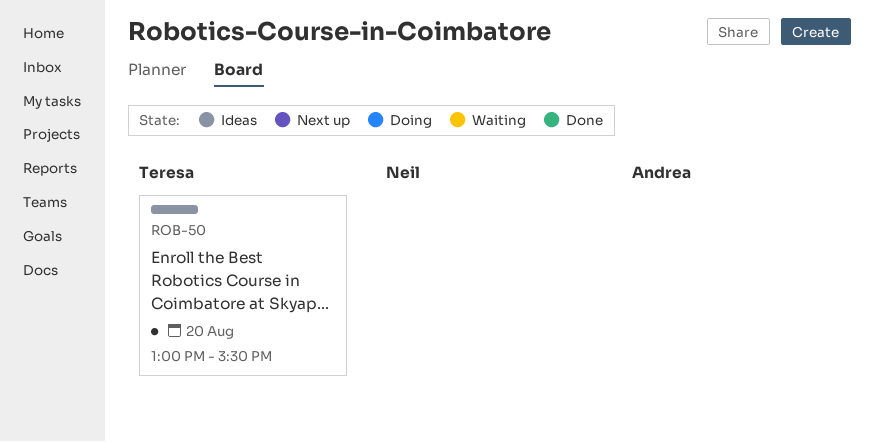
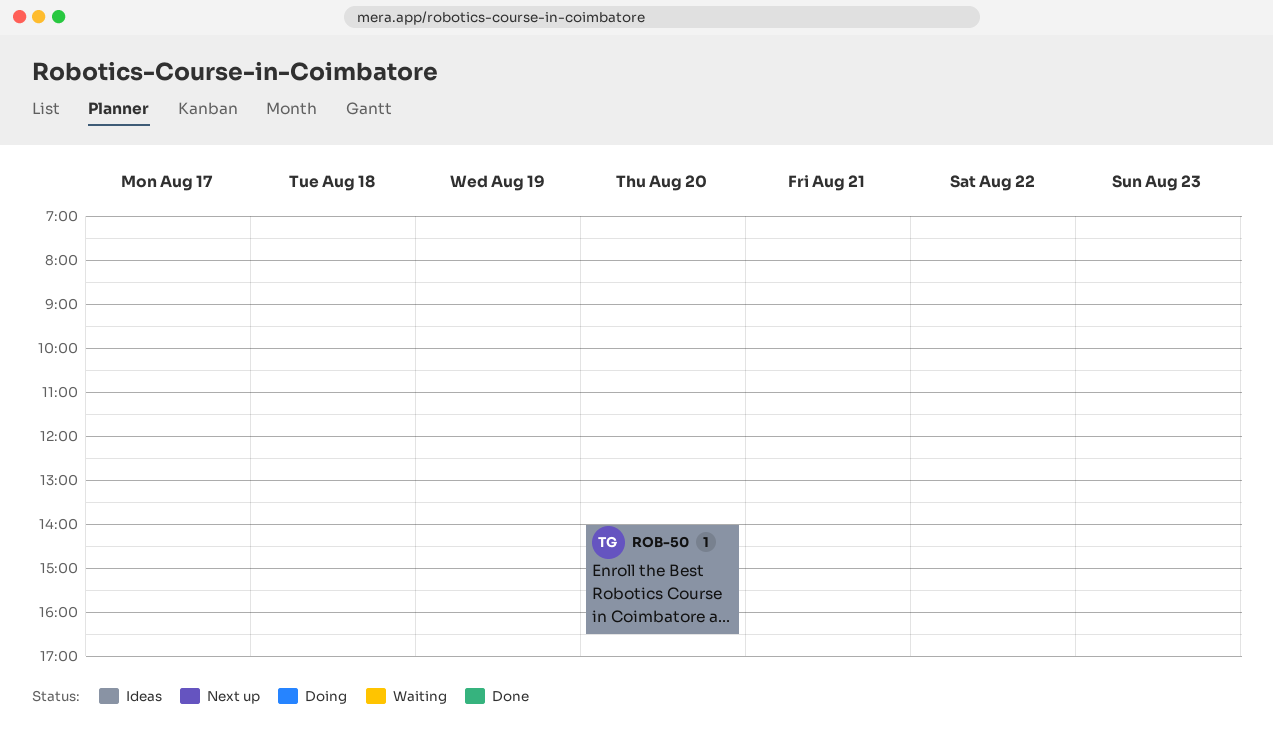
ROB-50, begins: 13:00 -> 14:00
ROB-50, ends: 15:30 -> 16:30

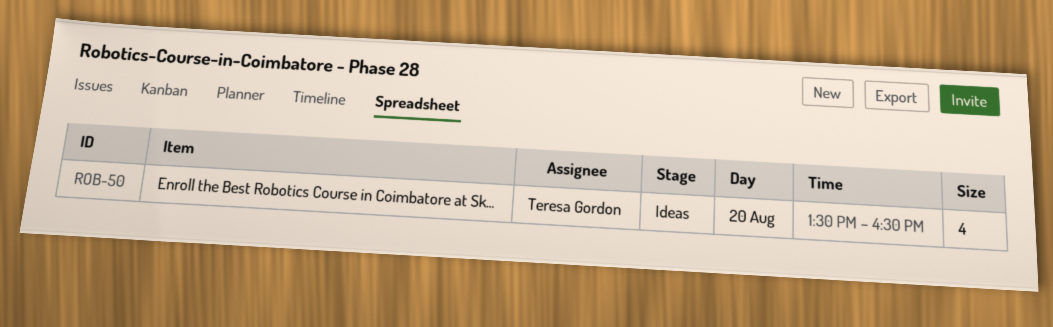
ROB-50, estimate: 1 -> 4
ROB-50, begins: 14:00 -> 13:30

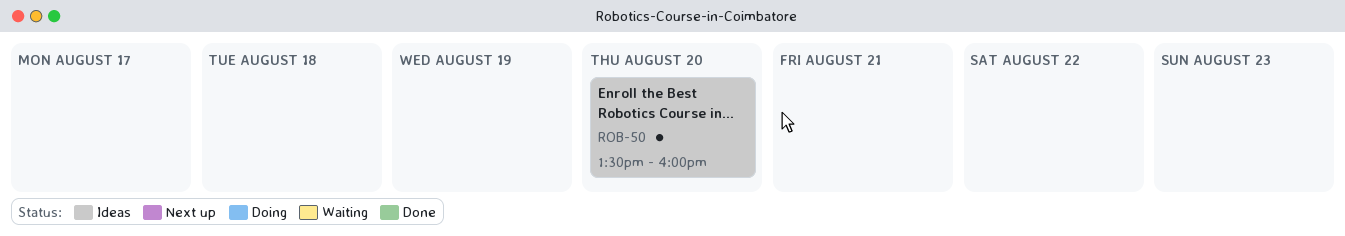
ROB-50, estimate: 4 -> 1
ROB-50, ends: 16:30 -> 16:00

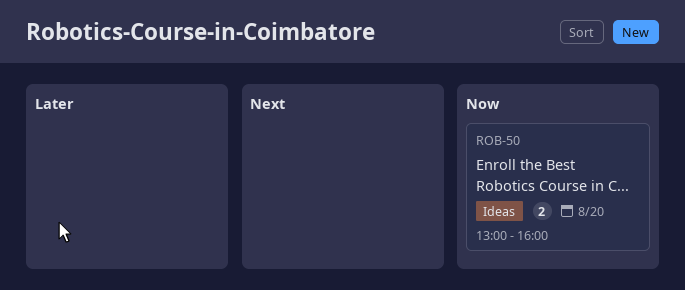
ROB-50, estimate: 1 -> 2
ROB-50, begins: 13:30 -> 13:00

